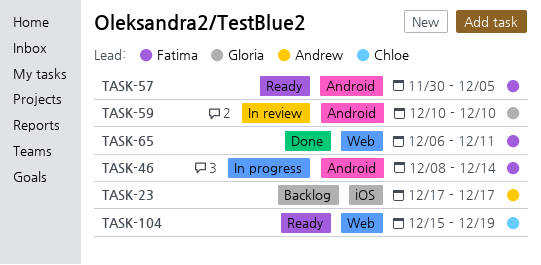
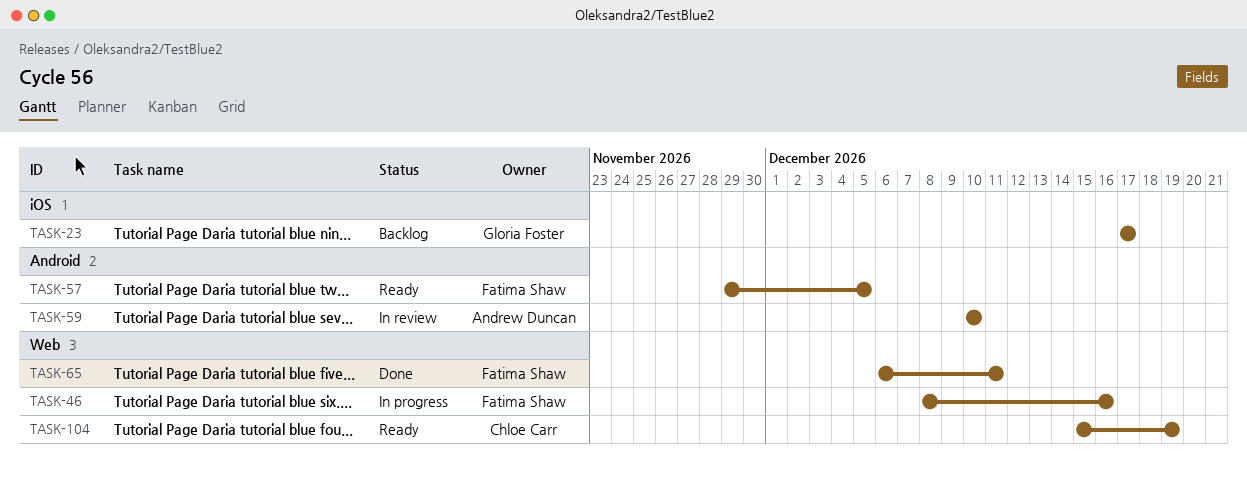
TASK-23, owner: Andrew Duncan -> Gloria Foster
TASK-46, label: Android -> Web
TASK-46, due: Dec 14 -> Dec 16
TASK-57, start: Nov 30 -> Nov 29
TASK-59, owner: Gloria Foster -> Andrew Duncan

